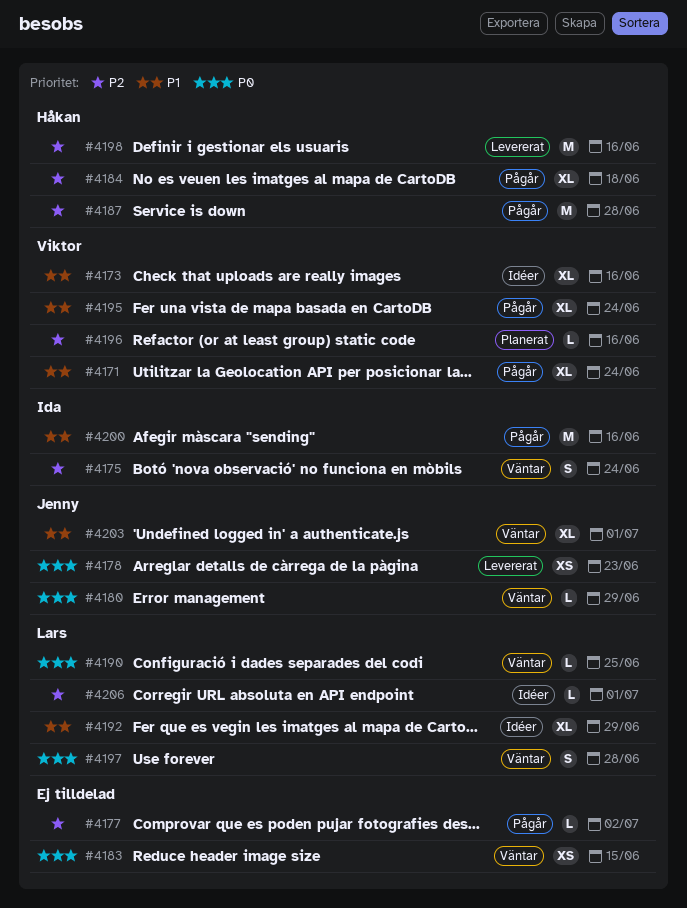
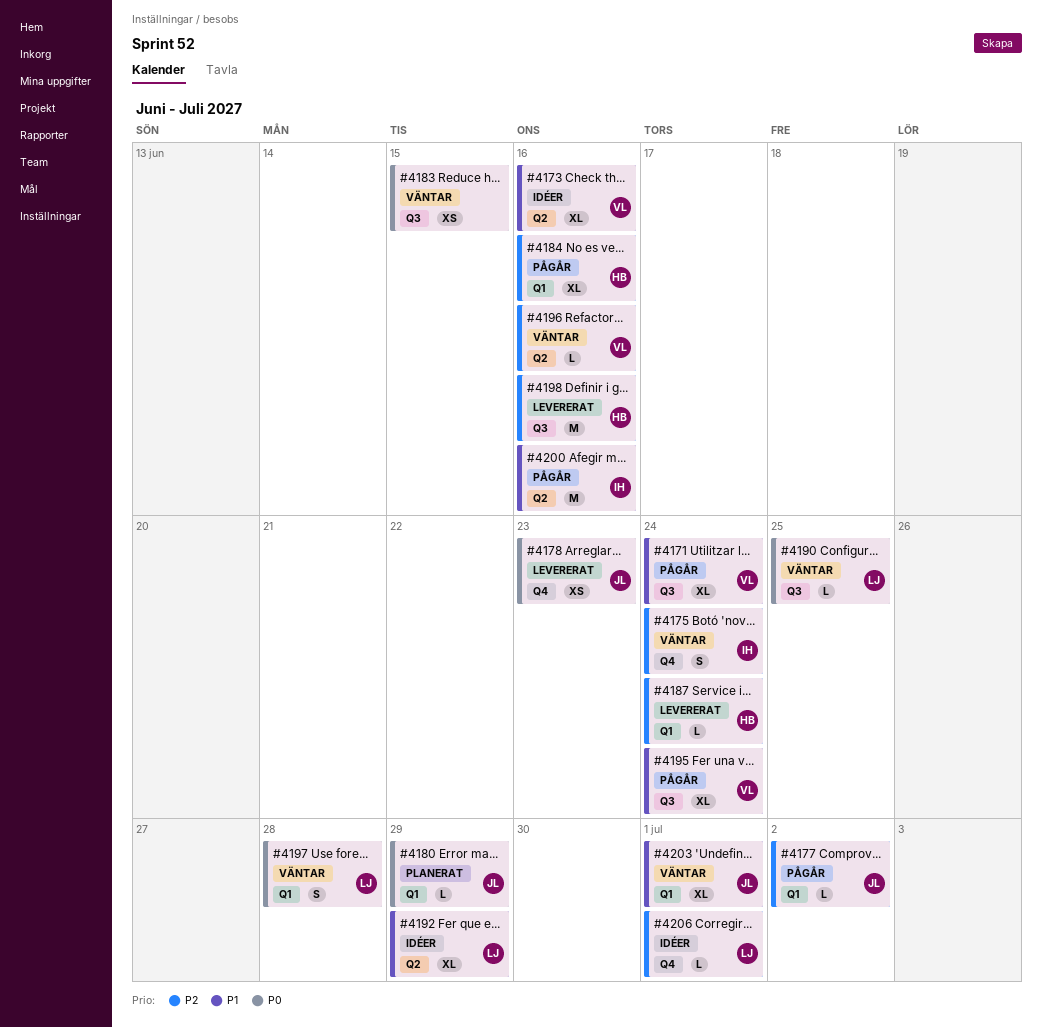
#4177, owner: none -> Jenny
#4180, status: Väntar -> Planerat
#4184, due: Jun 18 -> Jun 16
#4187, status: Pågår -> Levererat
#4187, estimate: M -> L
#4187, due: Jun 28 -> Jun 24
#4196, status: Planerat -> Väntar

